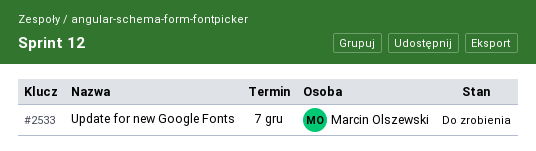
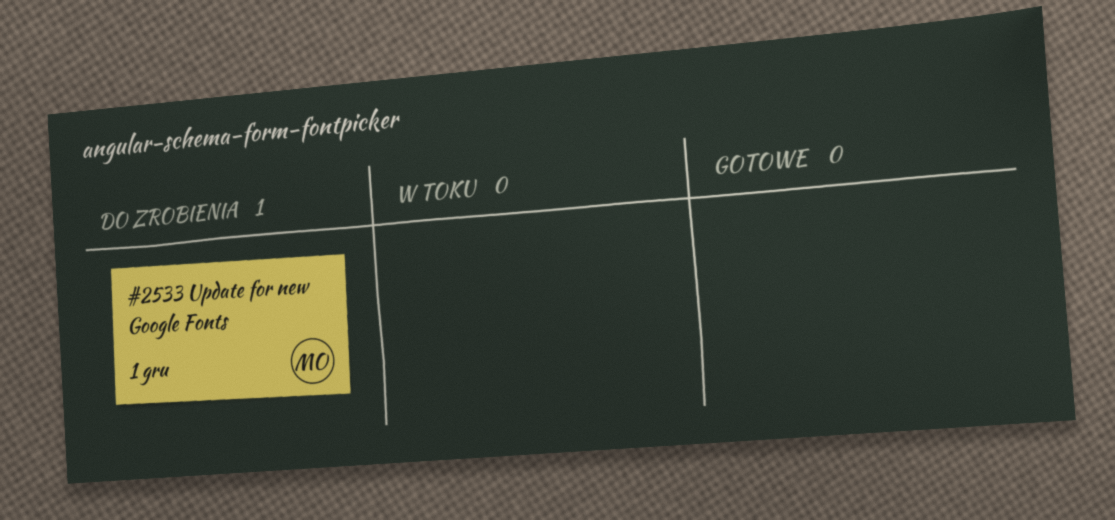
#2533, due: Dec 7 -> Dec 1

